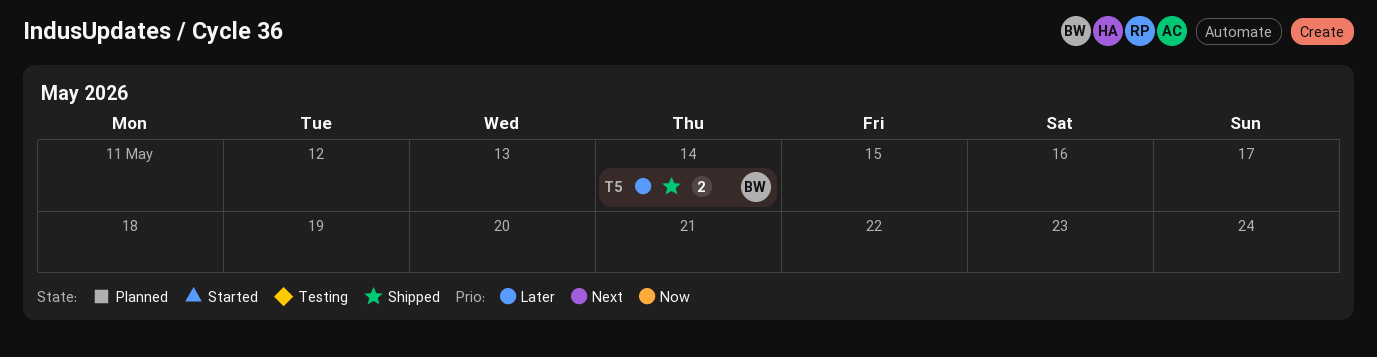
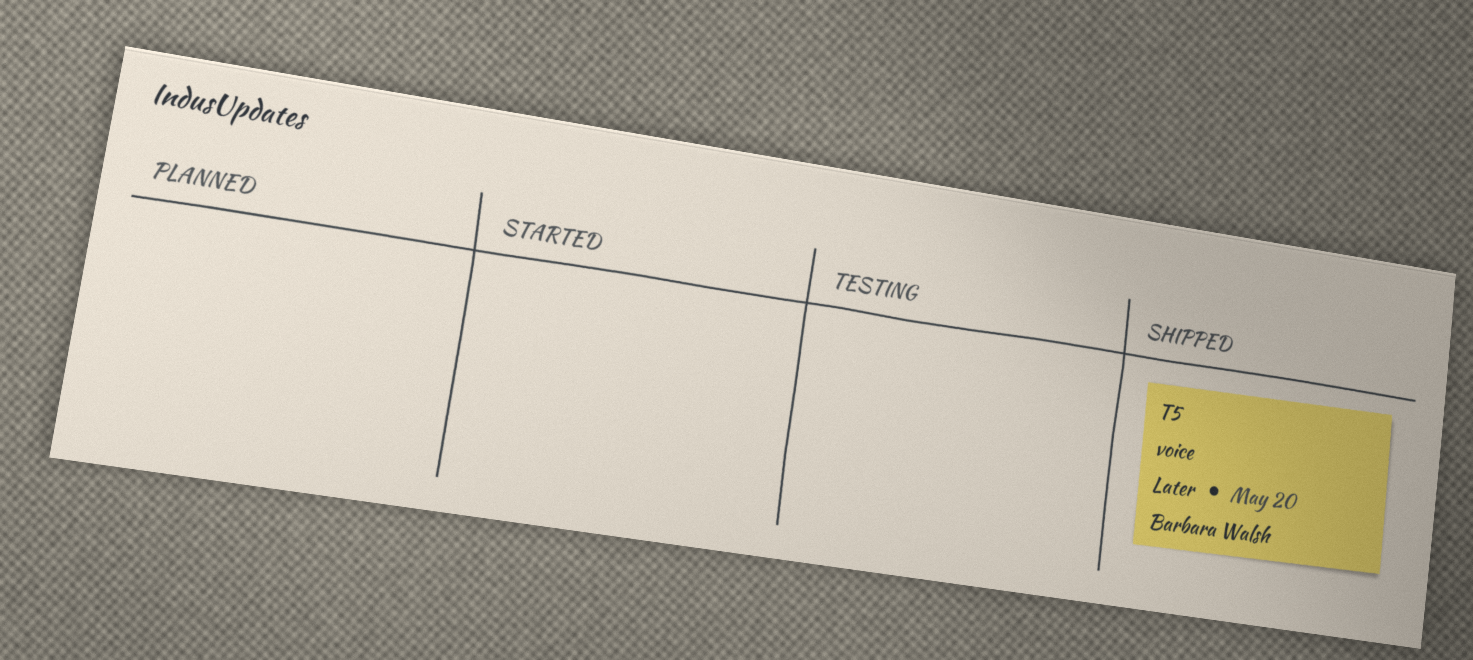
T5, estimate: 2 -> 1
T5, due: May 14 -> May 20

